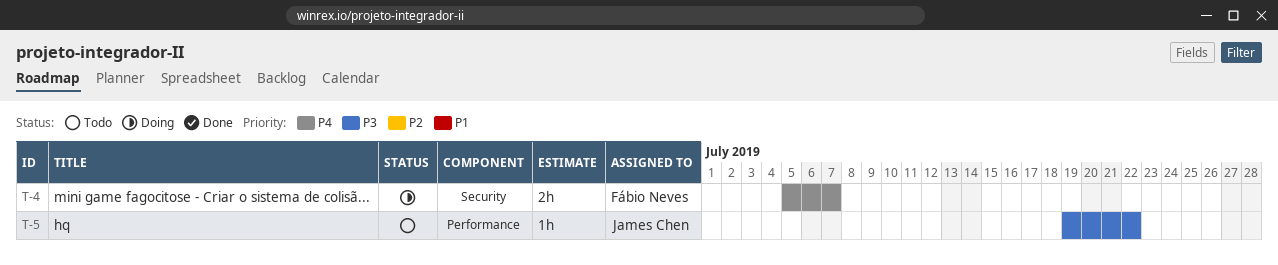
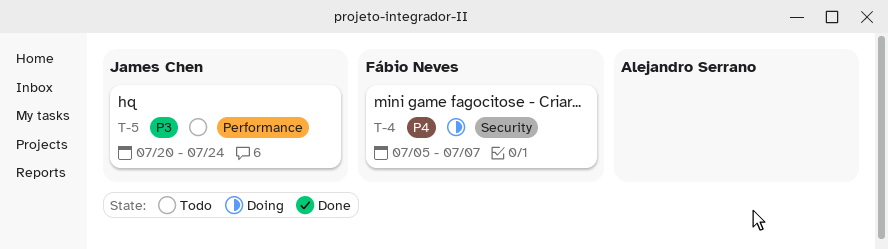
T-5, start: Jul 19 -> Jul 20
T-5, due: Jul 22 -> Jul 24

